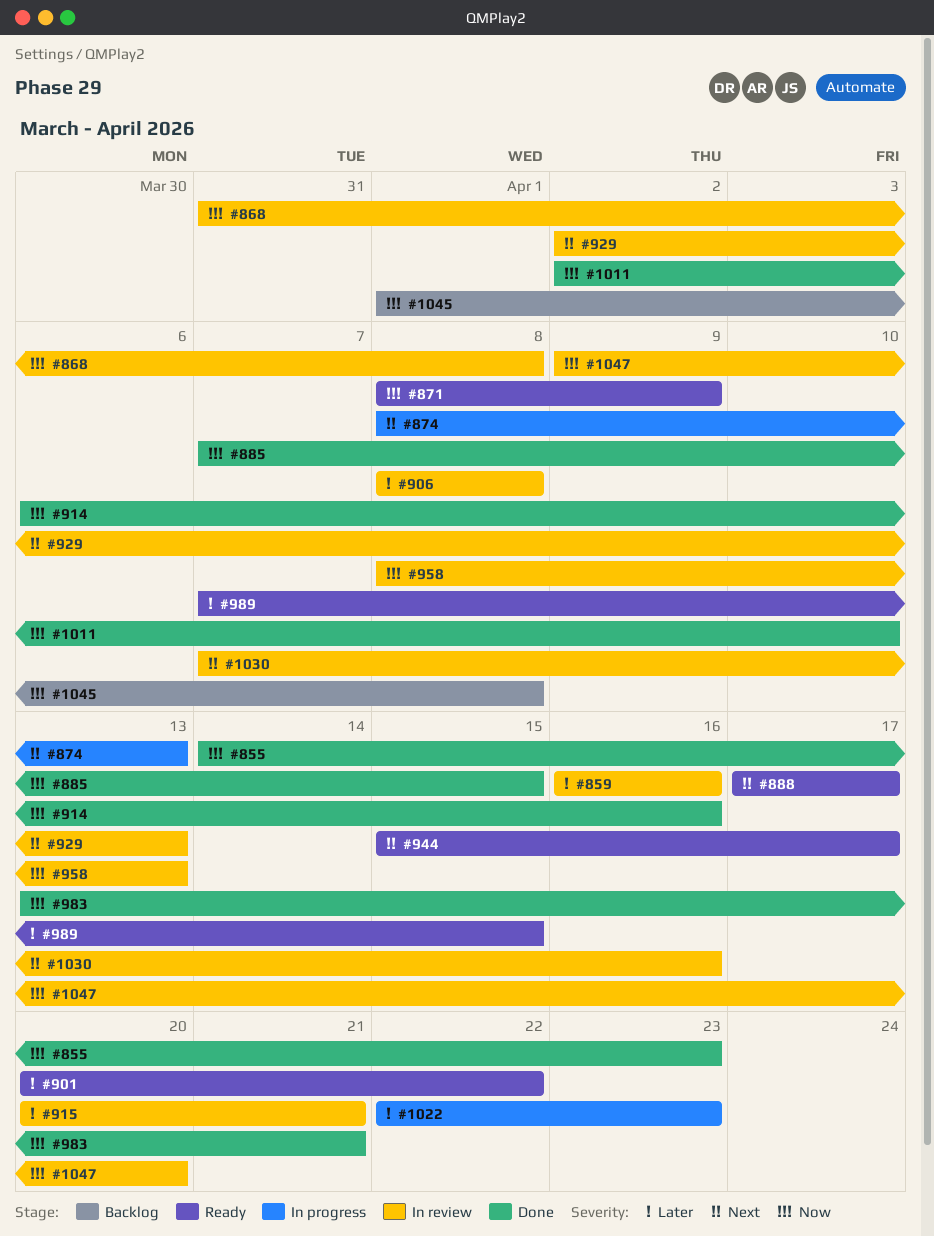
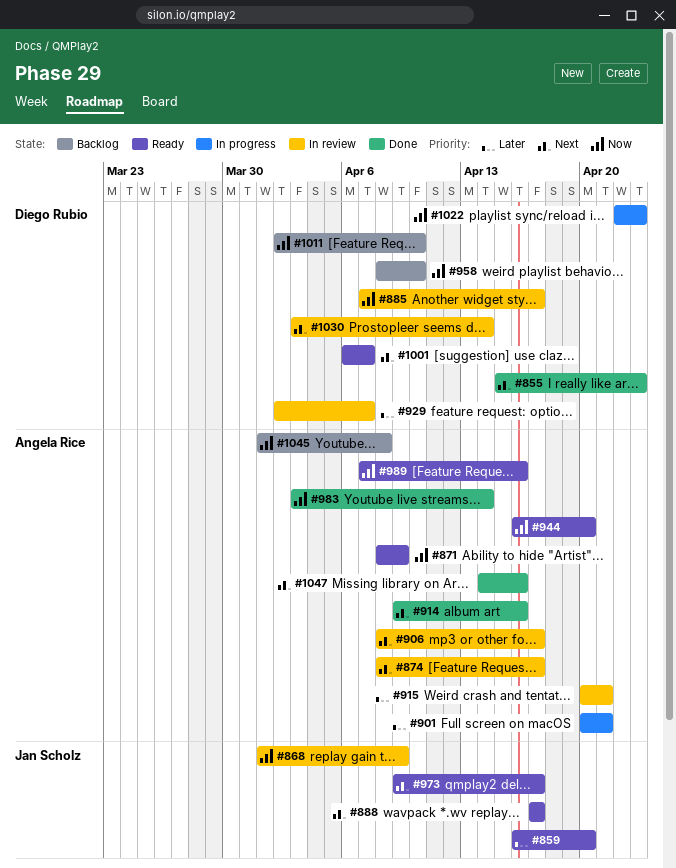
#855, priority: Now -> Next
#855, start: Apr 14 -> Apr 15
#859, status: In review -> Ready
#859, due: Apr 16 -> Apr 20
#868, start: Mar 31 -> Apr 1
#868, due: Apr 8 -> Apr 9
#874, status: In progress -> In review
#874, due: Apr 13 -> Apr 17
#885, status: Done -> In review
#885, due: Apr 15 -> Apr 17
#901, status: Ready -> In progress
#901, due: Apr 22 -> Apr 21
#906, priority: Later -> Next
#906, due: Apr 8 -> Apr 17
#914, priority: Now -> Next
#914, start: Apr 6 -> Apr 9
#929, priority: Next -> Later
#929, due: Apr 13 -> Apr 7
#944, priority: Next -> Now
#944, start: Apr 15 -> Apr 16
#944, due: Apr 17 -> Apr 20
#958, status: In review -> Backlog
#958, due: Apr 13 -> Apr 10
#973: none -> present
#983, start: Apr 13 -> Apr 3
#983, due: Apr 21 -> Apr 14
#989, priority: Later -> Now
#989, due: Apr 15 -> Apr 16
#1001: none -> present
#1011, status: Done -> Backlog
#1022, priority: Later -> Now
#1030, start: Apr 7 -> Apr 3
#1030, due: Apr 16 -> Apr 14
#1047, status: In review -> Done
#1047, priority: Now -> Next
#1047, start: Apr 9 -> Apr 14
#1047, due: Apr 20 -> Apr 16

